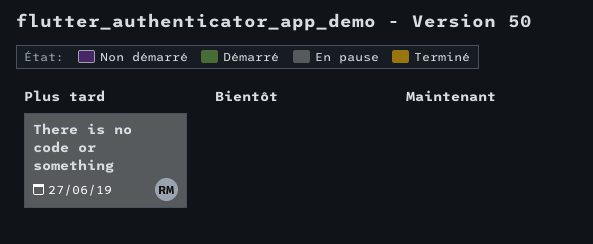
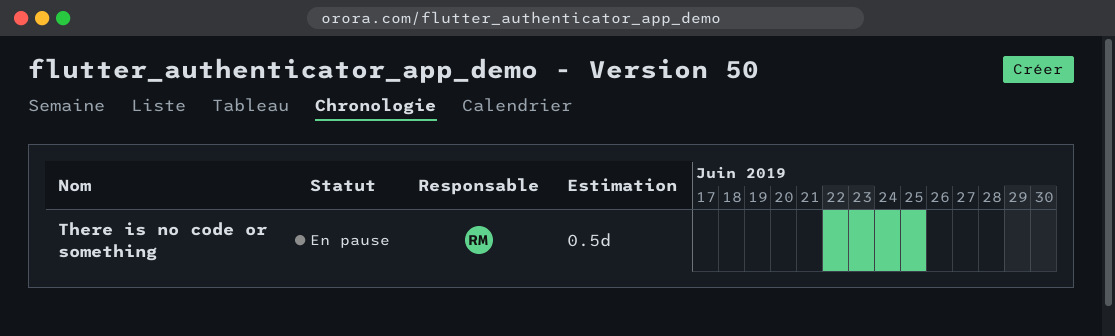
There is no code or something, due: Jun 27 -> Jun 25

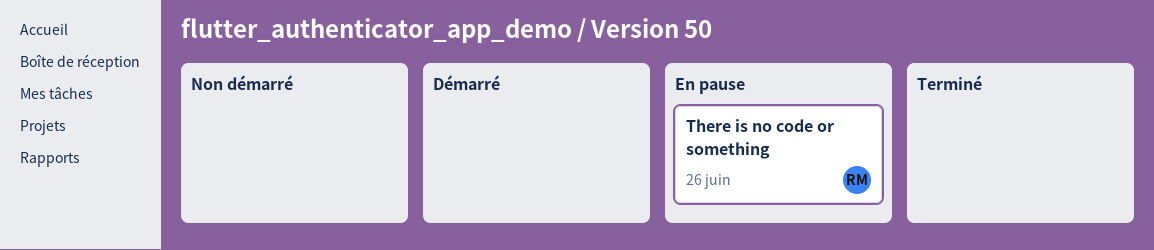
There is no code or something, due: Jun 25 -> Jun 26

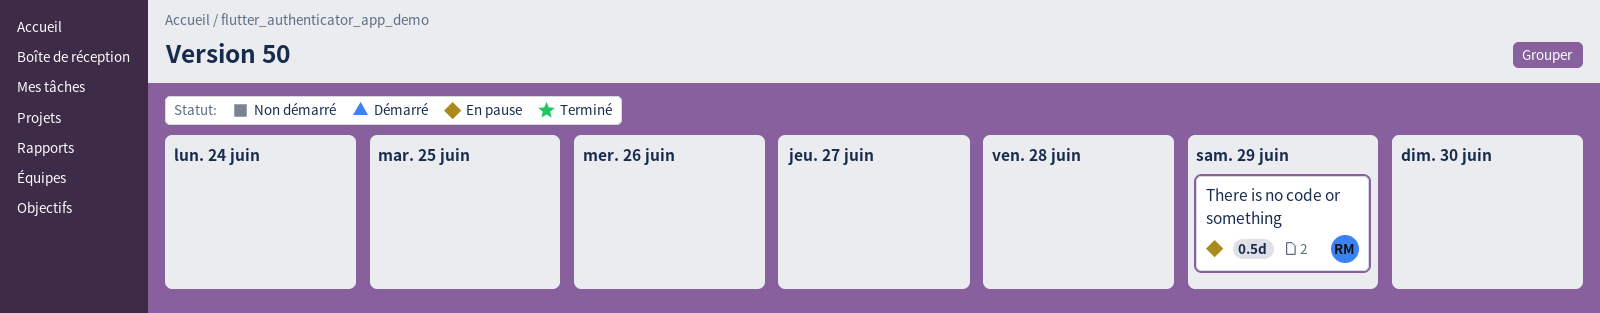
There is no code or something, due: Jun 26 -> Jun 29

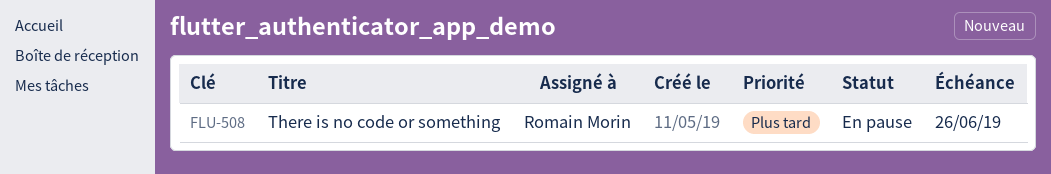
There is no code or something, due: Jun 29 -> Jun 26

